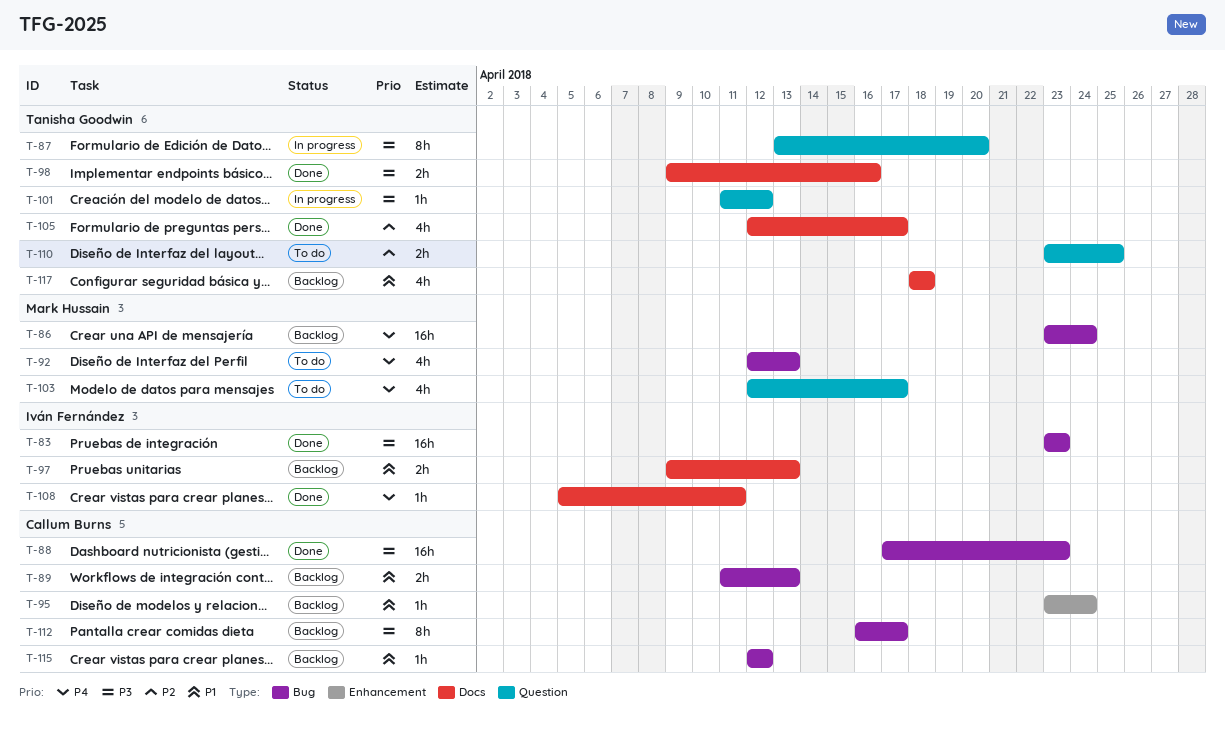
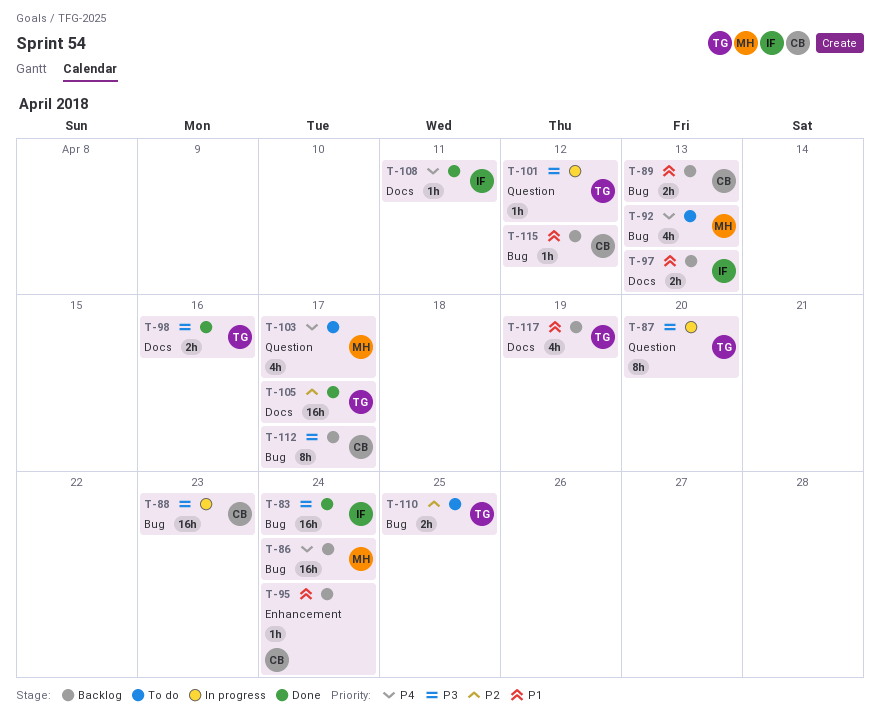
T-83, due: Apr 23 -> Apr 24
T-88, status: Done -> In progress
T-105, estimate: 4h -> 16h
T-110, label: Question -> Bug
T-117, due: Apr 18 -> Apr 19

